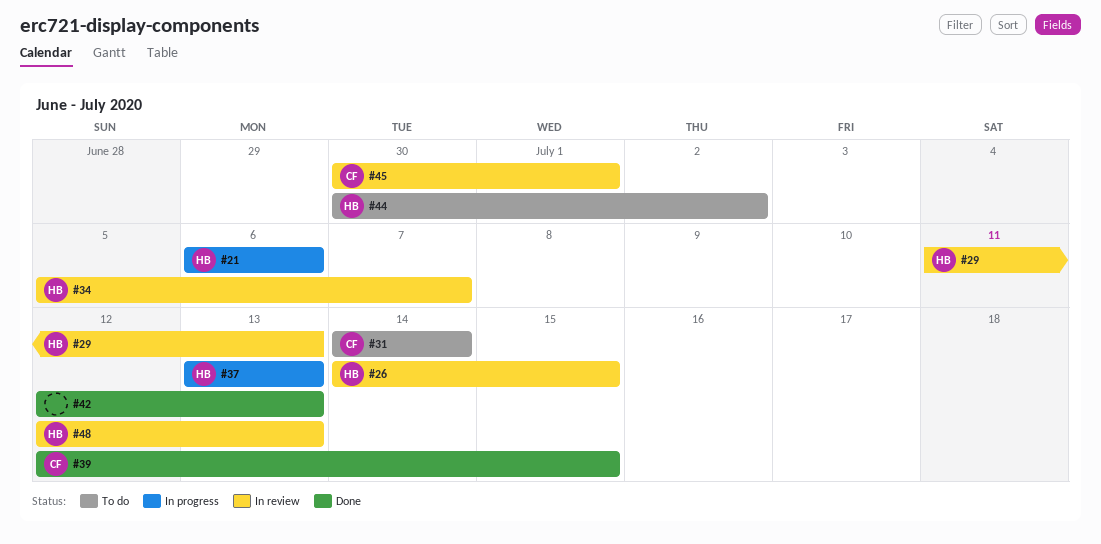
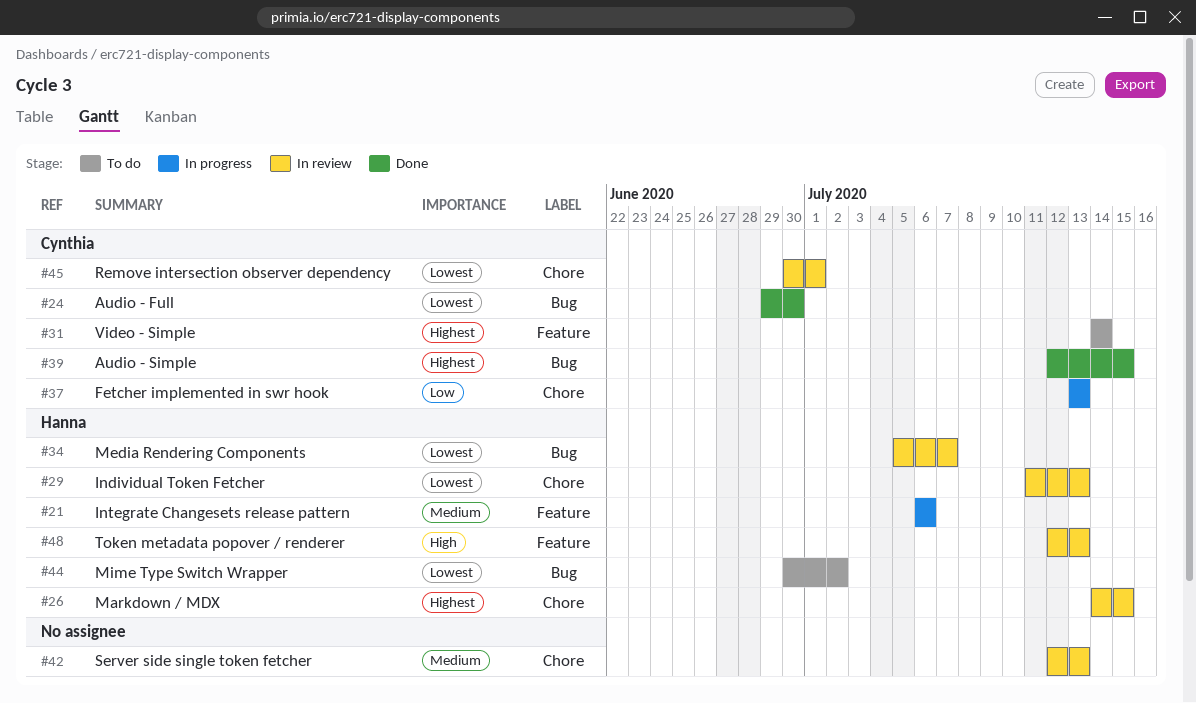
#24: none -> present
#37, owner: Hanna -> Cynthia
#42, status: Done -> In review

